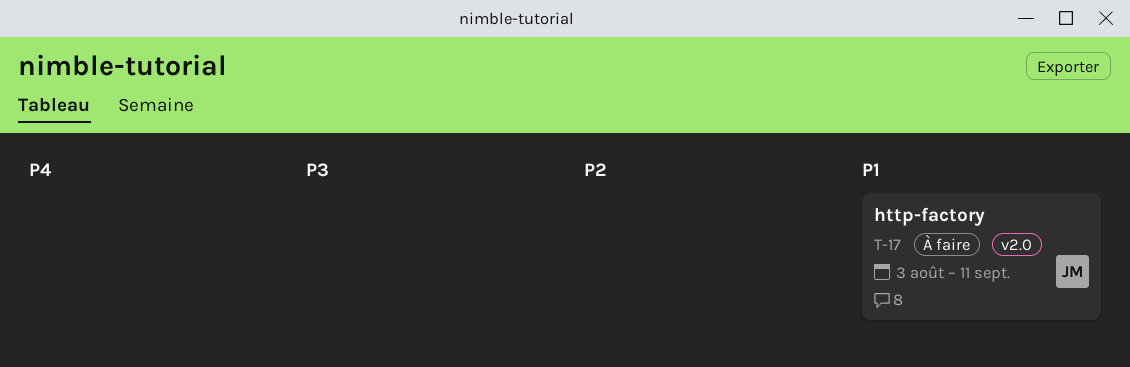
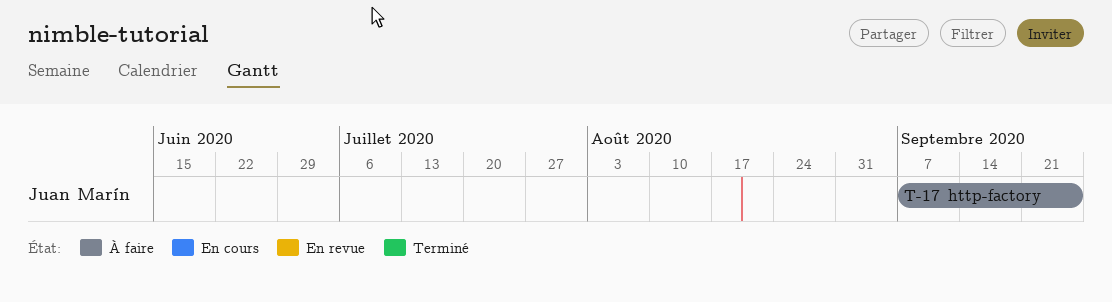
T-17, start: Aug 3 -> Sep 7
T-17, due: Sep 11 -> Sep 25

